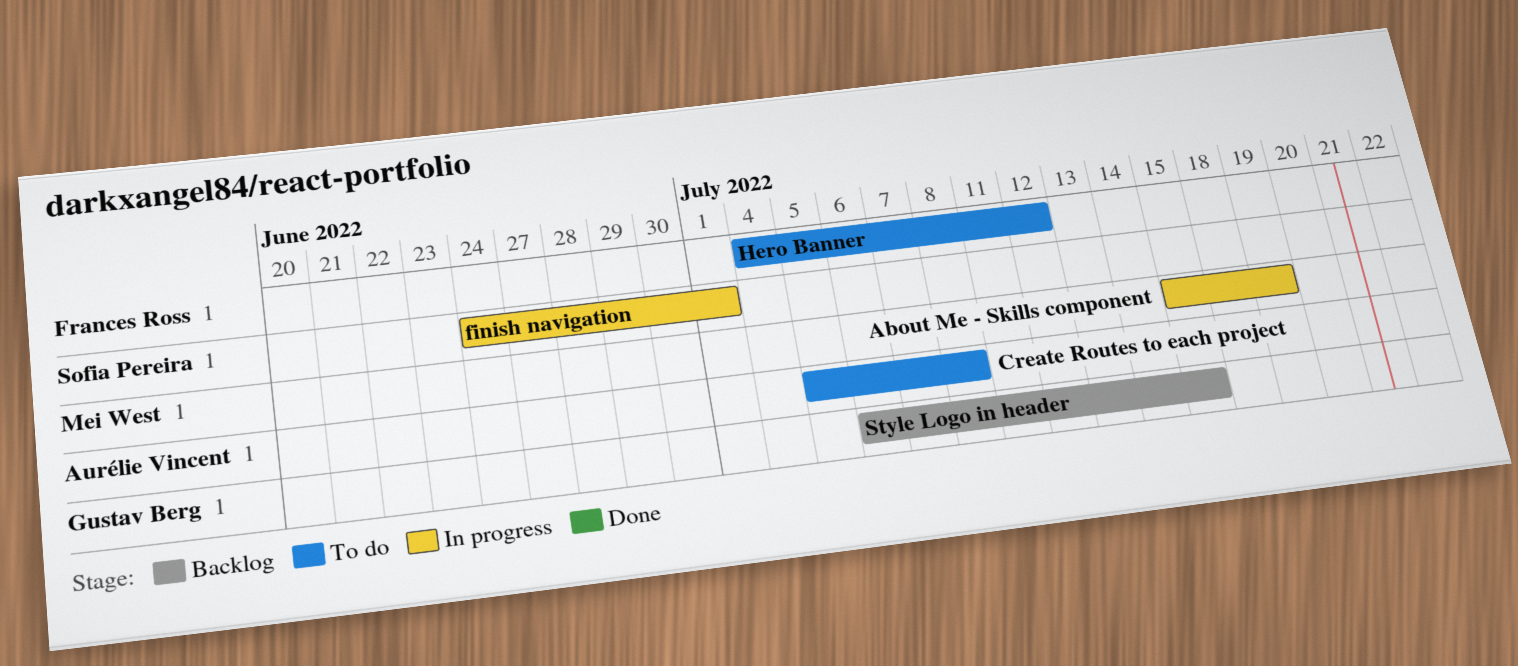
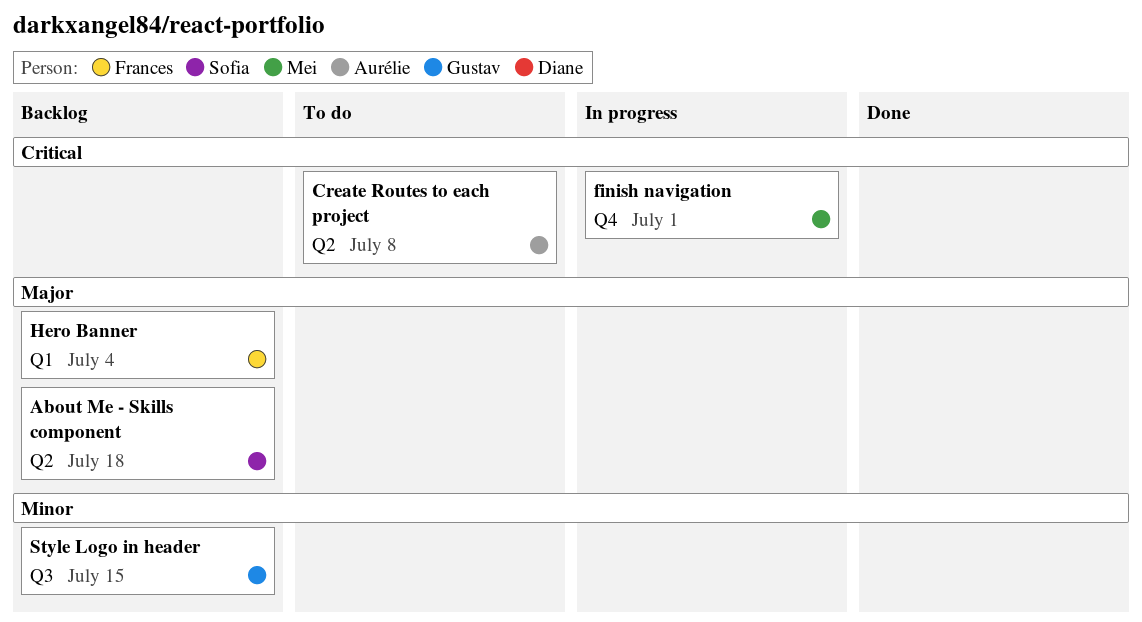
About Me - Skills component, status: In progress -> Backlog
About Me - Skills component, owner: Mei West -> Sofia Pereira
About Me - Skills component, due: Jul 19 -> Jul 18
finish navigation, owner: Sofia Pereira -> Mei West
Hero Banner, status: To do -> Backlog
Hero Banner, due: Jul 12 -> Jul 4

